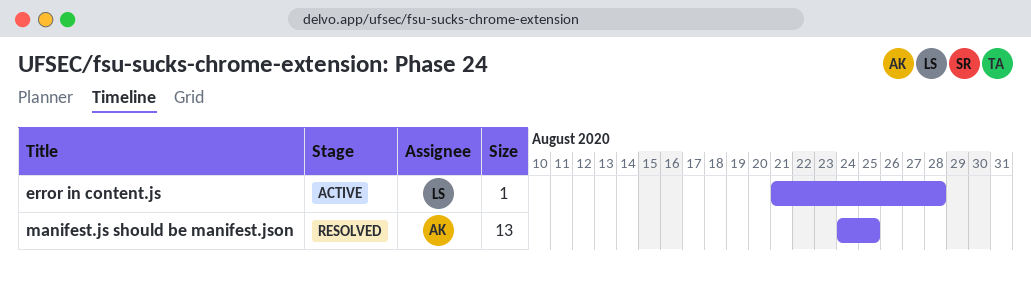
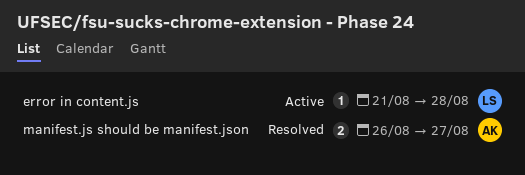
manifest.js should be manifest.json, estimate: 13 -> 2
manifest.js should be manifest.json, start: Aug 24 -> Aug 26
manifest.js should be manifest.json, due: Aug 25 -> Aug 27

